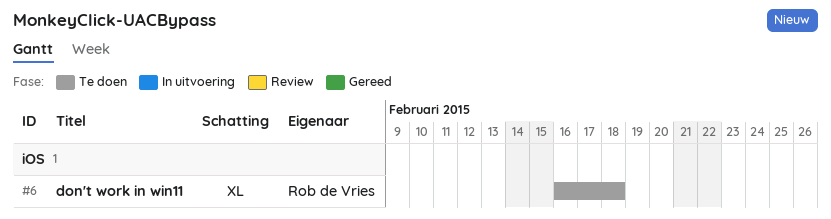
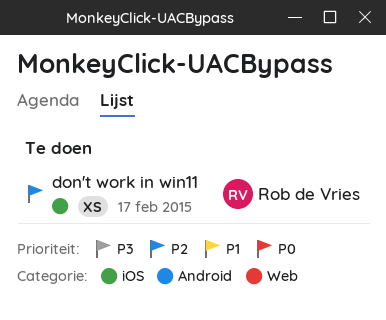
don't work in win11, estimate: XL -> XS
don't work in win11, due: Feb 18 -> Feb 17

